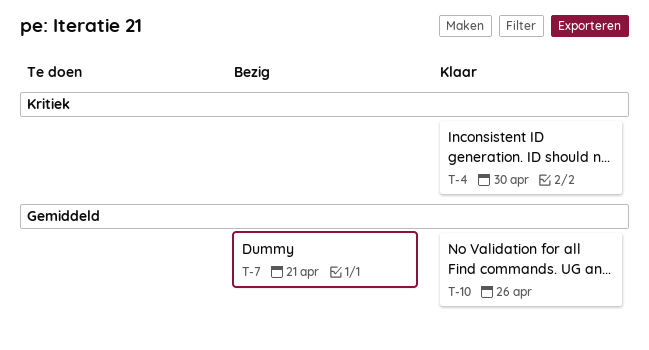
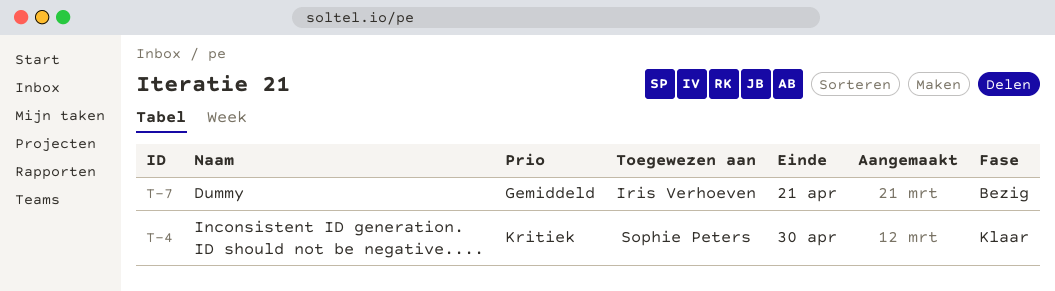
T-10: present -> none

